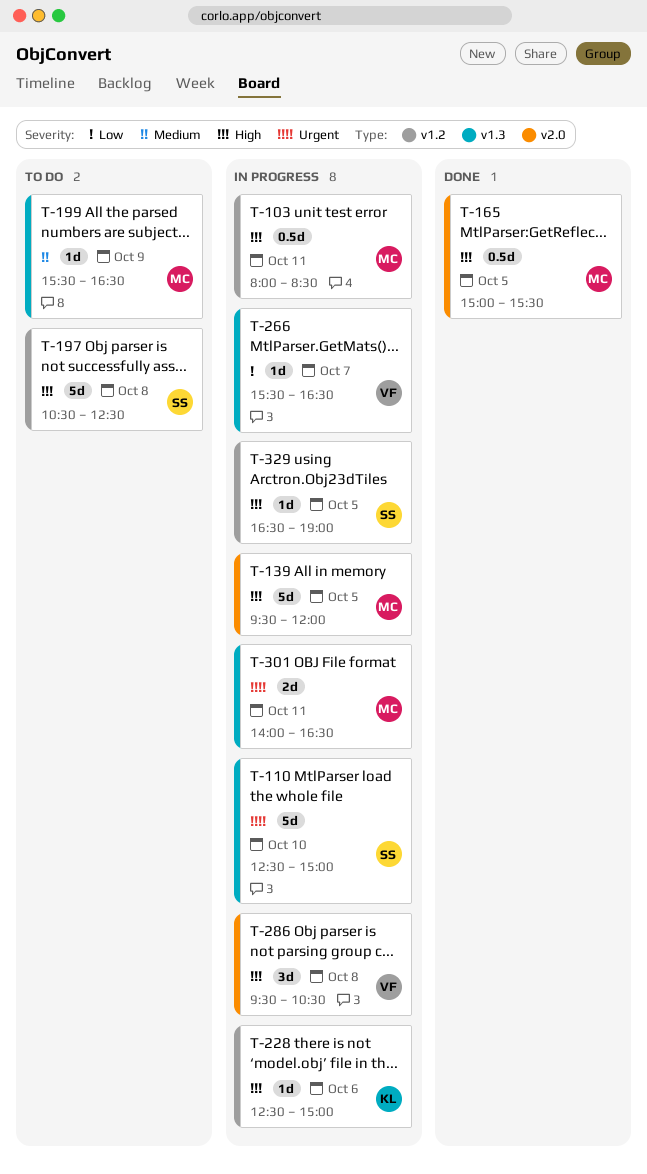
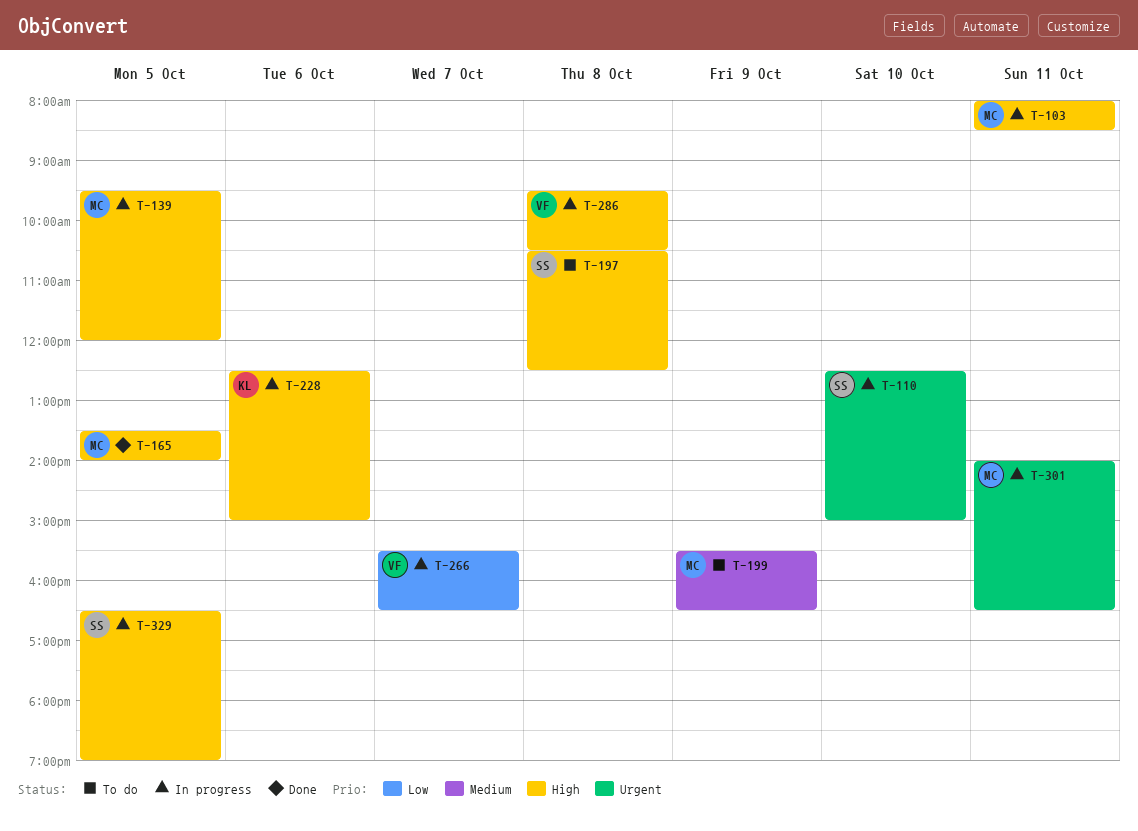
T-165, begins: 15:00 -> 13:30
T-165, ends: 15:30 -> 14:00

